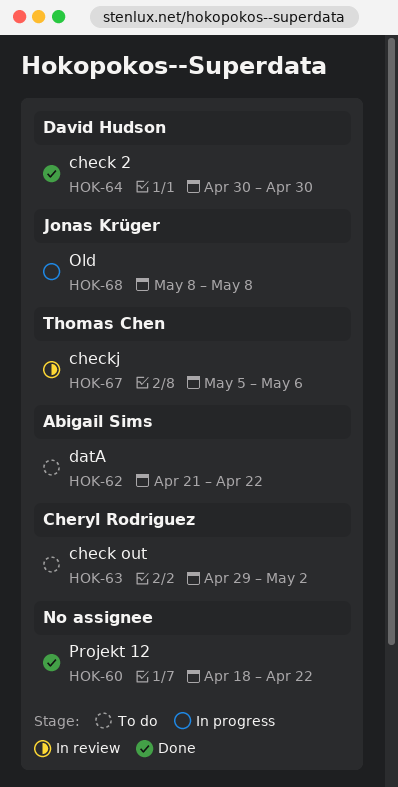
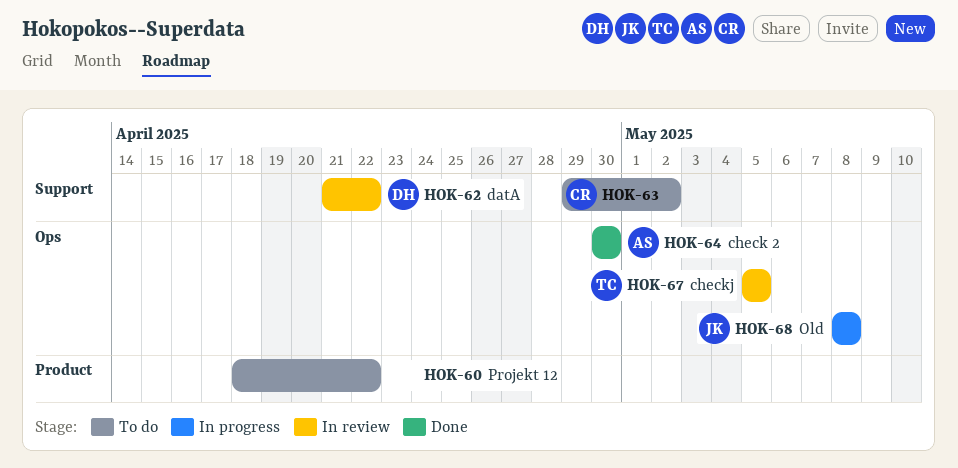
HOK-60, status: Done -> To do
HOK-62, status: To do -> In review
HOK-62, owner: Abigail Sims -> David Hudson
HOK-64, owner: David Hudson -> Abigail Sims
HOK-67, due: May 6 -> May 5

